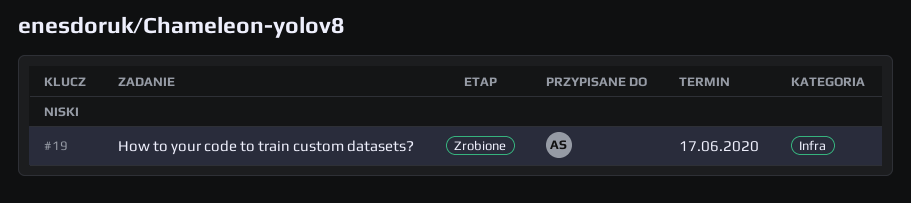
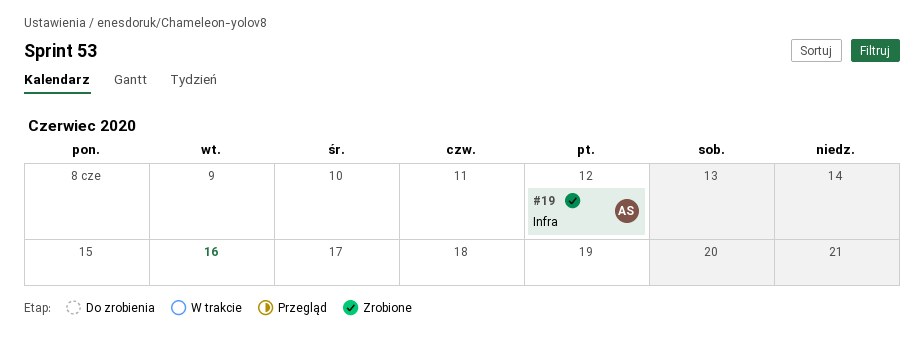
#19, due: Jun 17 -> Jun 12

